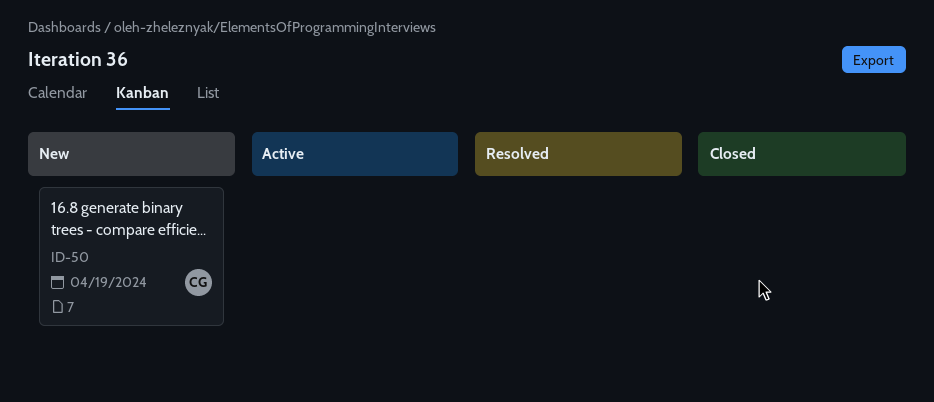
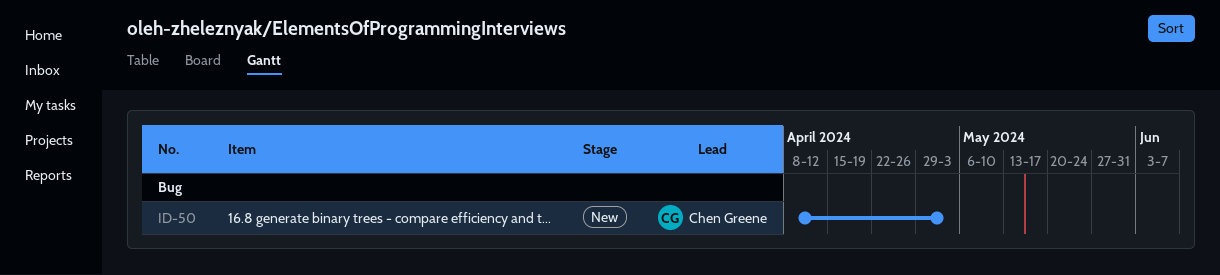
ID-50, due: Apr 19 -> May 3

